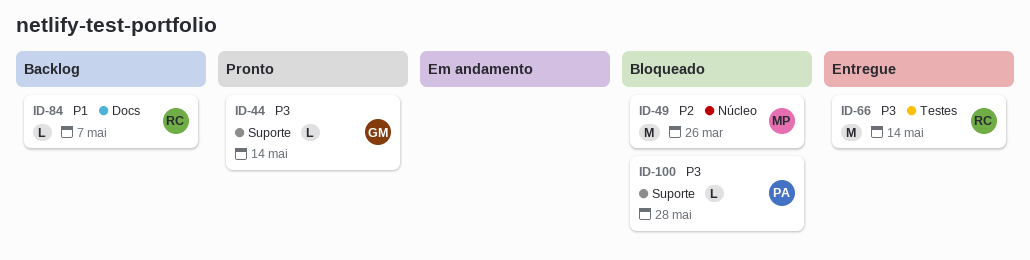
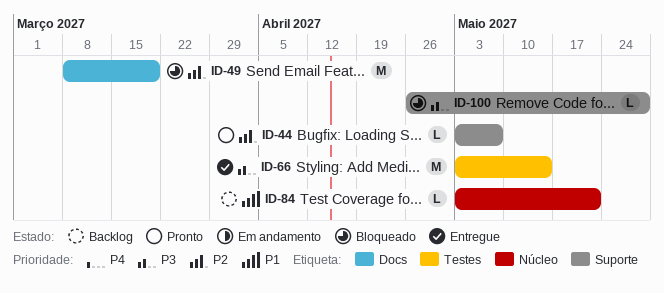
ID-44, priority: P3 -> P2
ID-44, due: May 14 -> May 7
ID-49, label: Núcleo -> Docs
ID-49, due: Mar 26 -> Mar 19
ID-84, label: Docs -> Núcleo
ID-84, due: May 7 -> May 21

